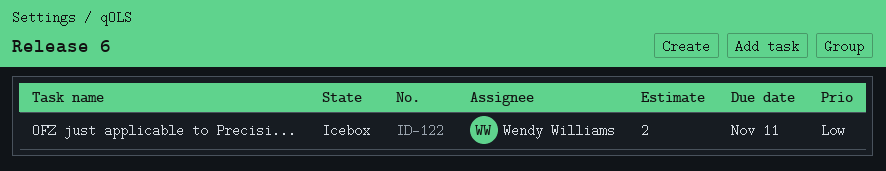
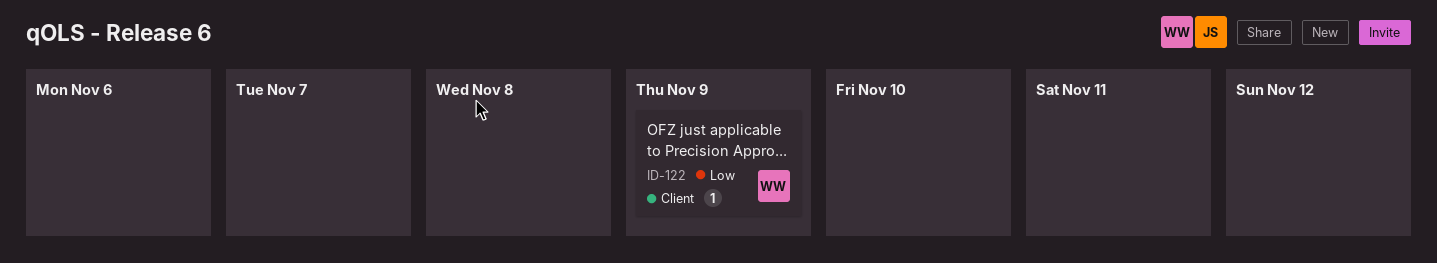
ID-122, estimate: 2 -> 1
ID-122, due: Nov 11 -> Nov 9

